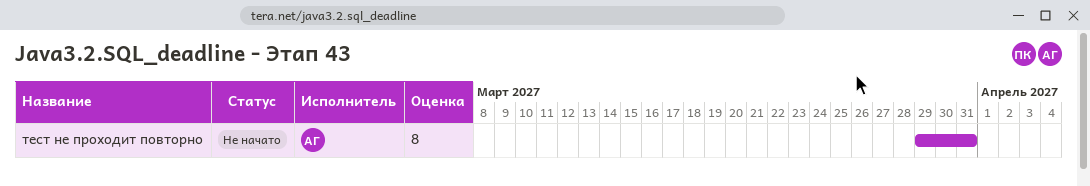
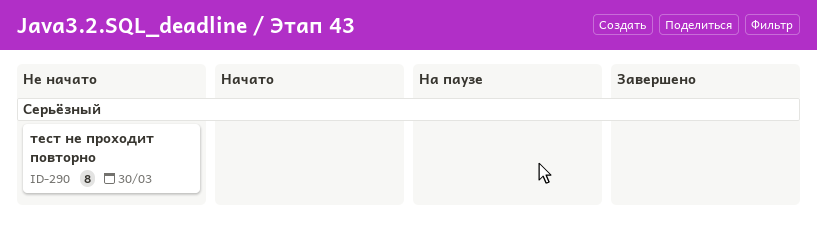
тест не проходит повторно, due: Mar 31 -> Mar 30

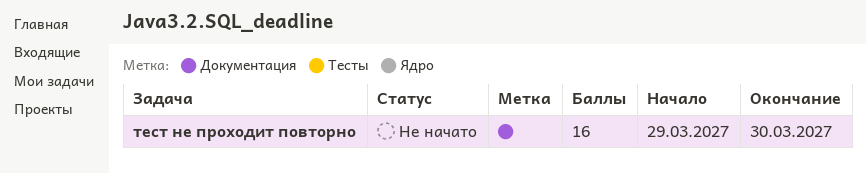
тест не проходит повторно, estimate: 8 -> 16

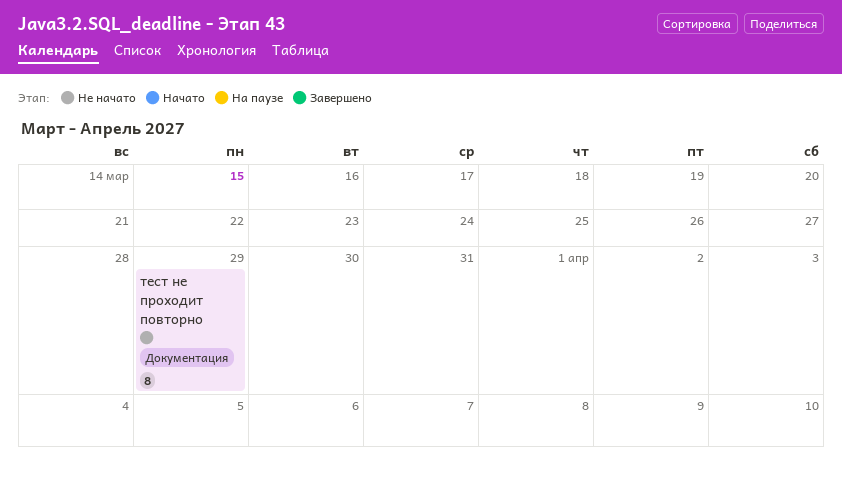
тест не проходит повторно, estimate: 16 -> 8
тест не проходит повторно, due: Mar 30 -> Mar 29

